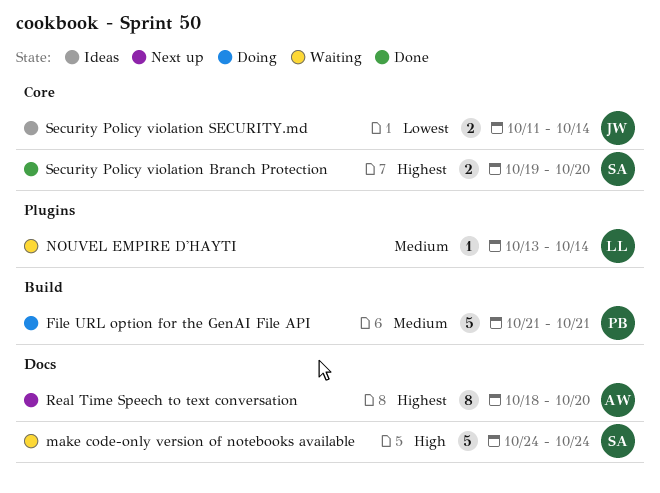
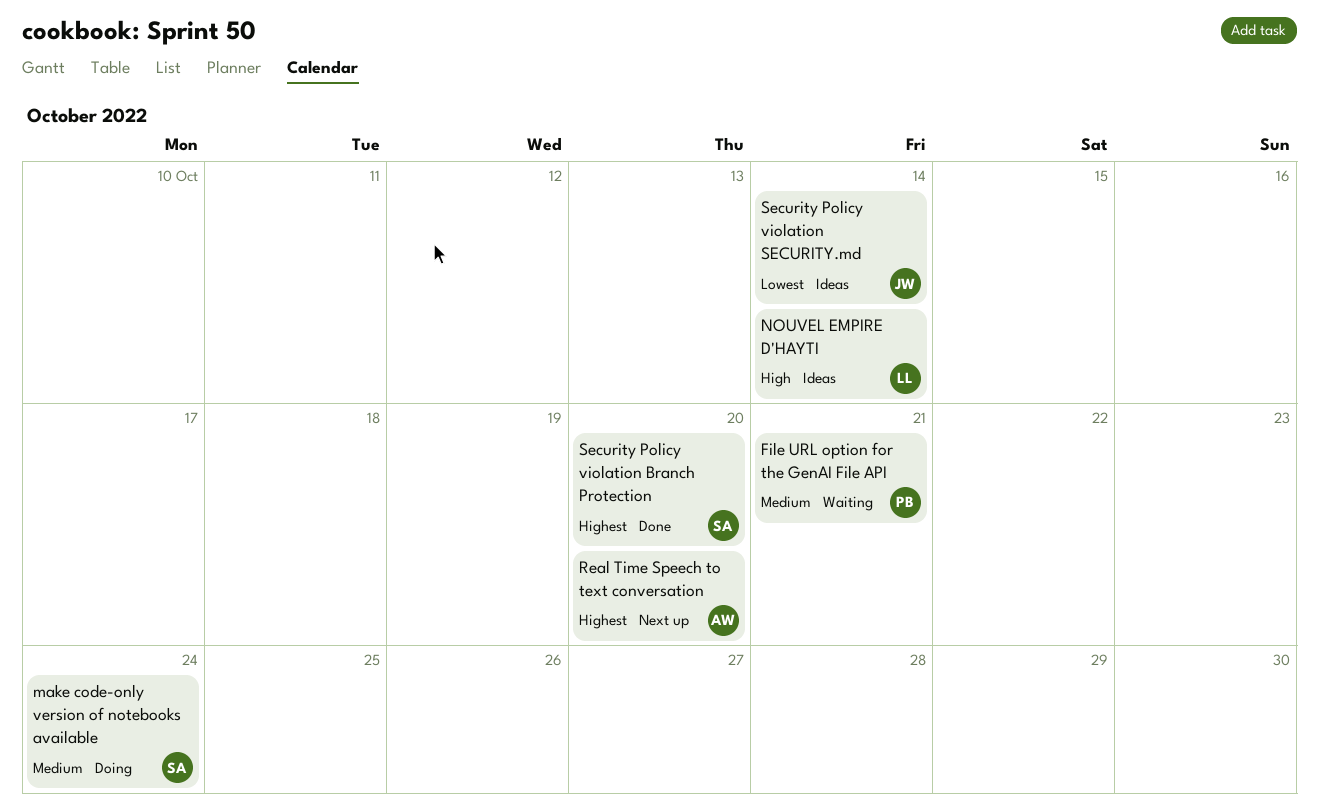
File URL option for the GenAI File API, status: Doing -> Waiting
make code-only version of notebooks available, status: Waiting -> Doing
make code-only version of notebooks available, priority: High -> Medium
NOUVEL EMPIRE D'HAYTI, status: Waiting -> Ideas
NOUVEL EMPIRE D'HAYTI, priority: Medium -> High

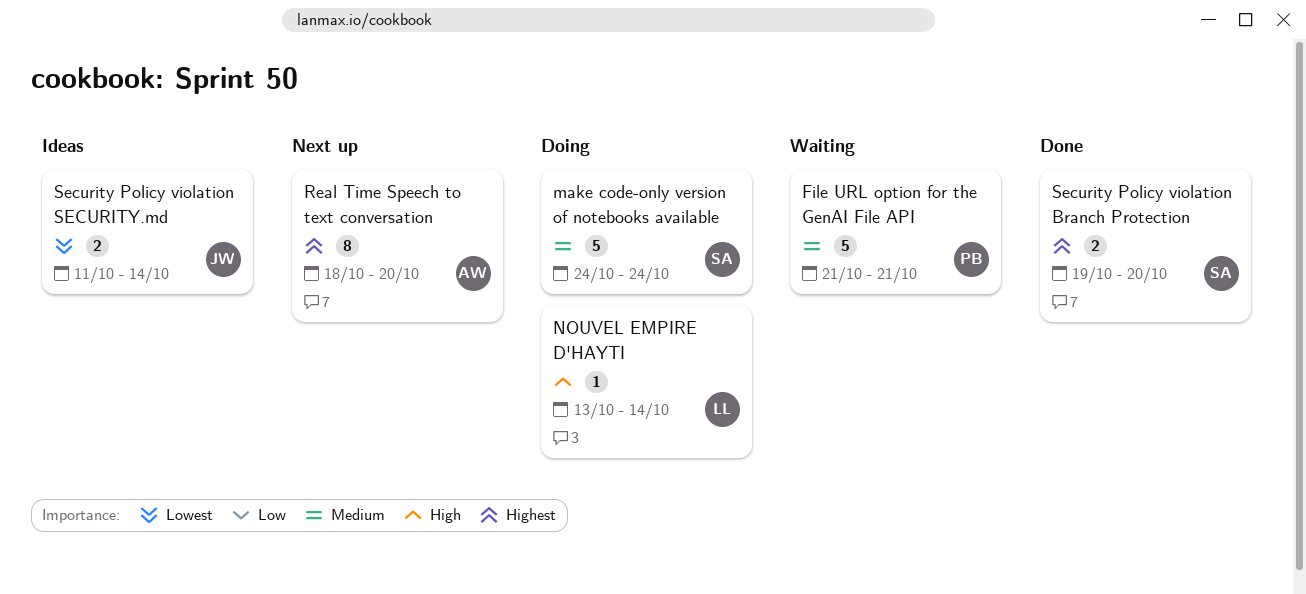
NOUVEL EMPIRE D'HAYTI, status: Ideas -> Doing

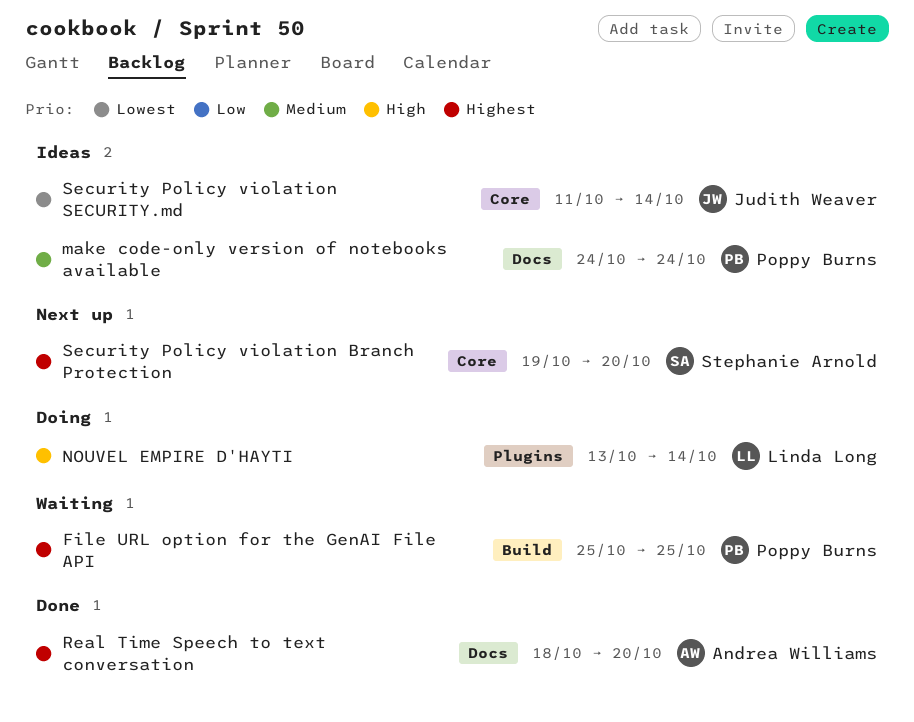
File URL option for the GenAI File API, priority: Medium -> Highest
File URL option for the GenAI File API, start: Oct 21 -> Oct 25
File URL option for the GenAI File API, due: Oct 21 -> Oct 25
make code-only version of notebooks available, status: Doing -> Ideas
make code-only version of notebooks available, owner: Stephanie Arnold -> Poppy Burns
Real Time Speech to text conversation, status: Next up -> Done
Security Policy violation Branch Protection, status: Done -> Next up

